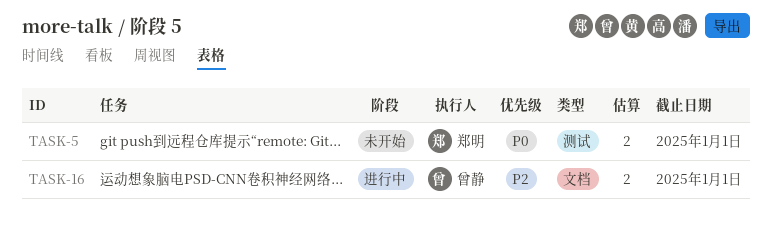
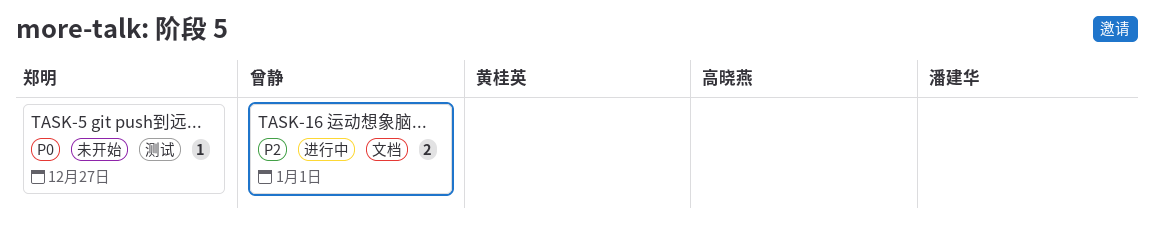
TASK-5, estimate: 2 -> 1
TASK-5, due: Jan 1 -> Dec 27

